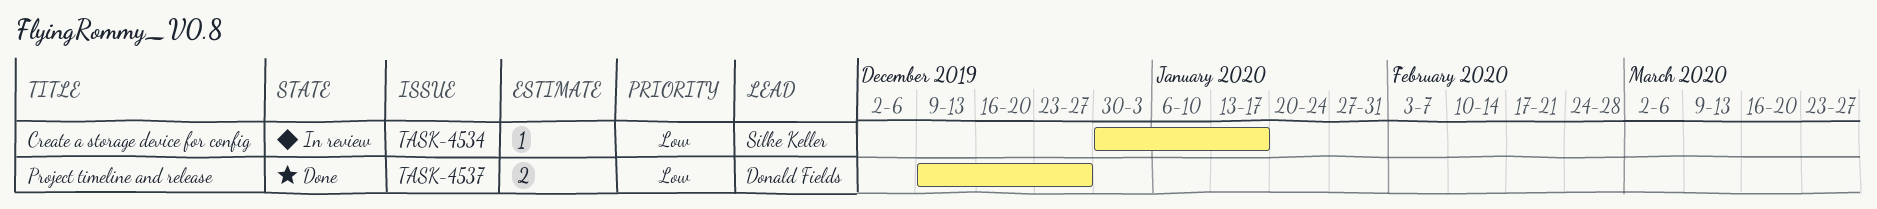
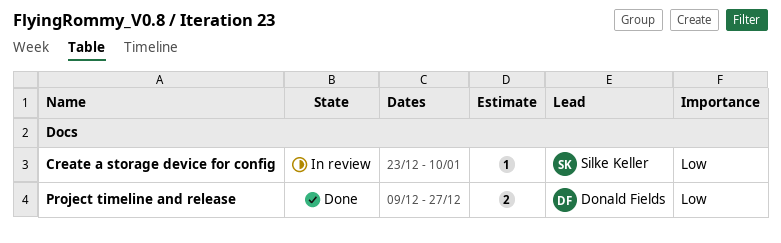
Create a storage device for config, start: Dec 30 -> Dec 23
Create a storage device for config, due: Jan 17 -> Jan 10

